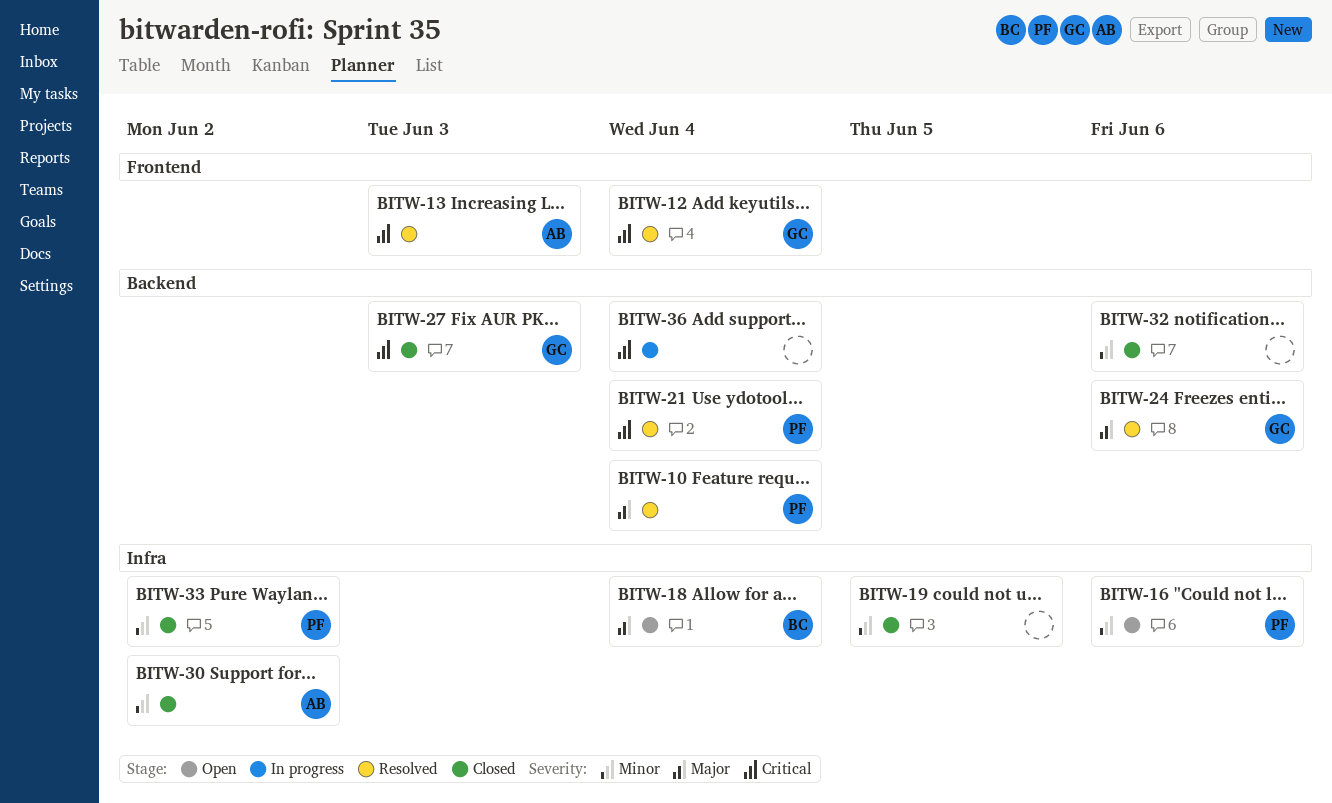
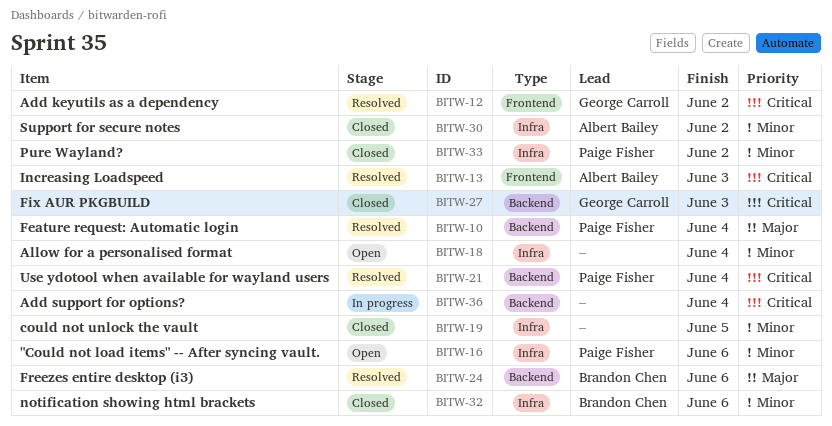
BITW-12, due: Jun 4 -> Jun 2
BITW-18, owner: Brandon Chen -> none
BITW-18, priority: Major -> Minor
BITW-24, owner: George Carroll -> Brandon Chen
BITW-32, owner: none -> Brandon Chen
BITW-32, label: Backend -> Infra

